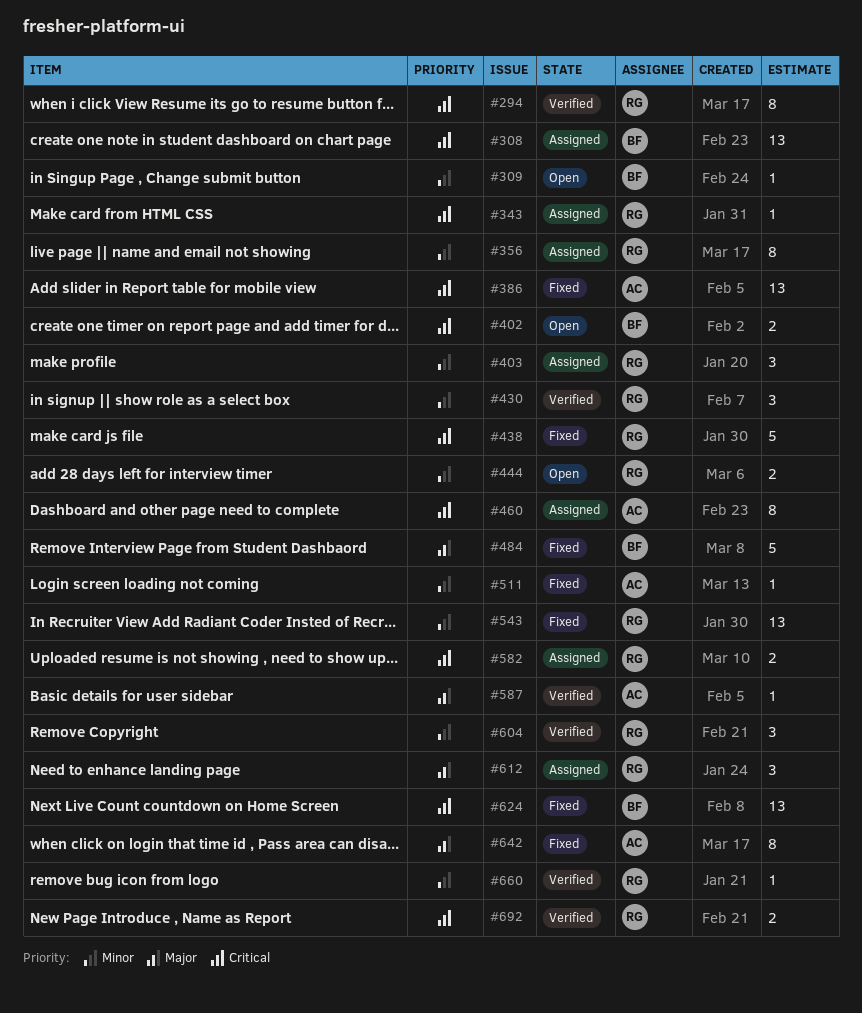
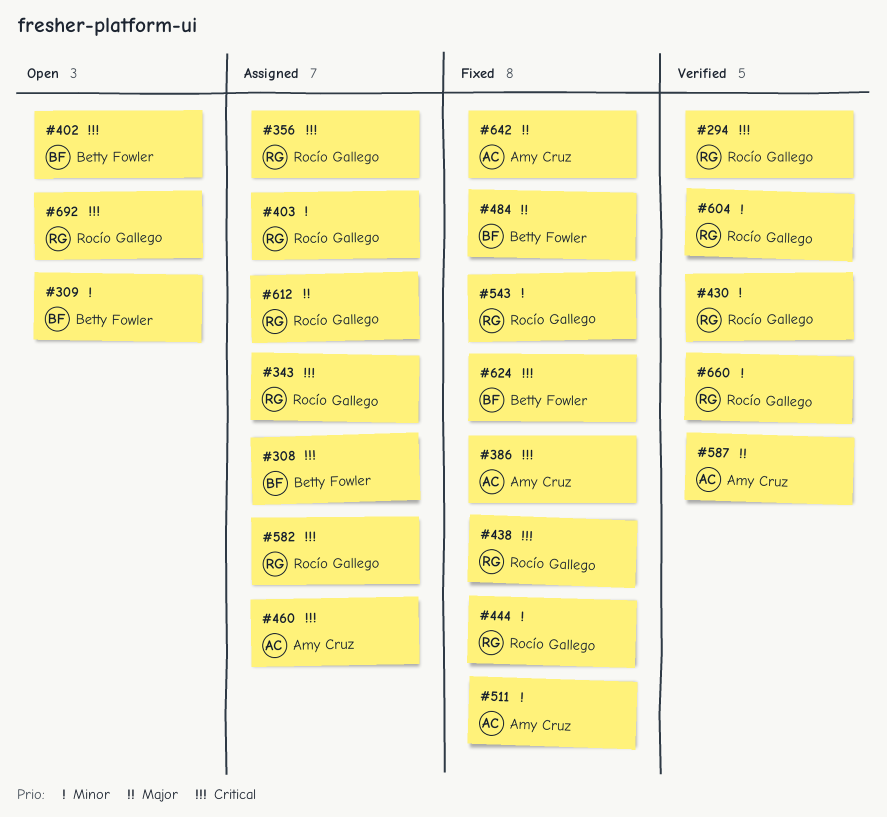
#356, priority: Minor -> Critical
#444, status: Open -> Fixed
#692, status: Verified -> Open

